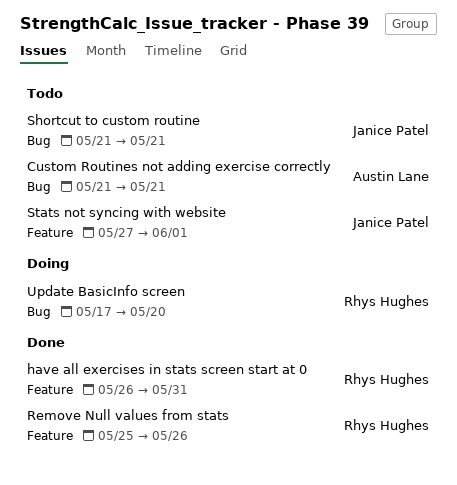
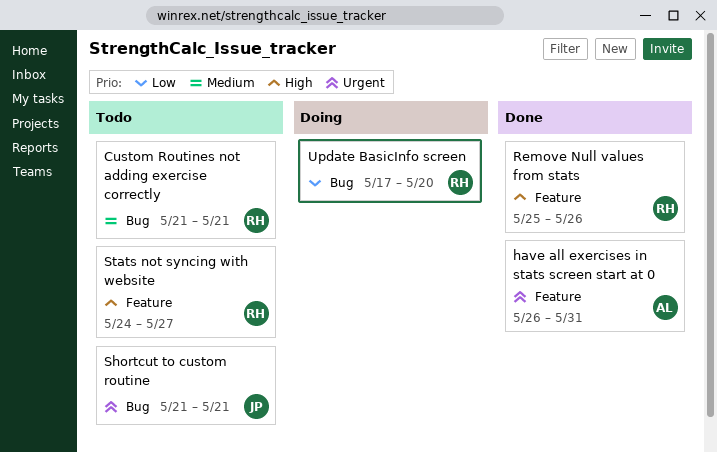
Custom Routines not adding exercise correctly, owner: Austin Lane -> Rhys Hughes
have all exercises in stats screen start at 0, owner: Rhys Hughes -> Austin Lane
Stats not syncing with website, owner: Janice Patel -> Rhys Hughes
Stats not syncing with website, start: May 27 -> May 24
Stats not syncing with website, due: Jun 1 -> May 27

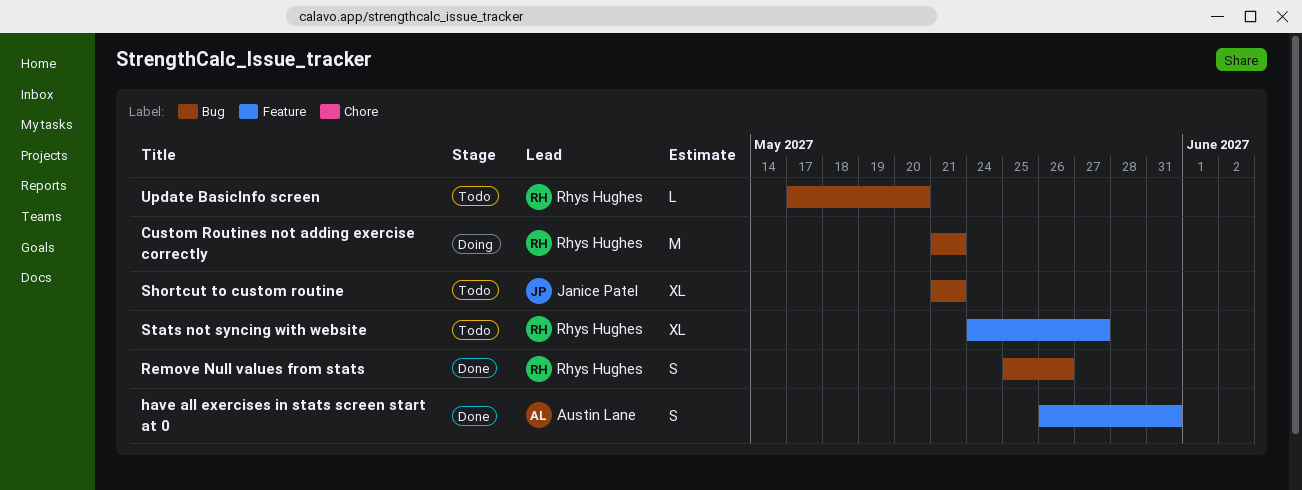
Custom Routines not adding exercise correctly, status: Todo -> Doing
Remove Null values from stats, label: Feature -> Bug
Update BasicInfo screen, status: Doing -> Todo

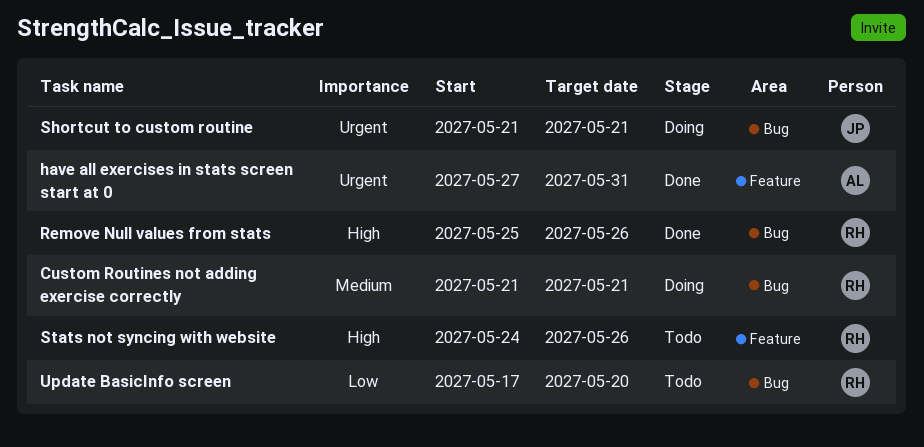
have all exercises in stats screen start at 0, start: May 26 -> May 27
Shortcut to custom routine, status: Todo -> Doing
Stats not syncing with website, due: May 27 -> May 26

